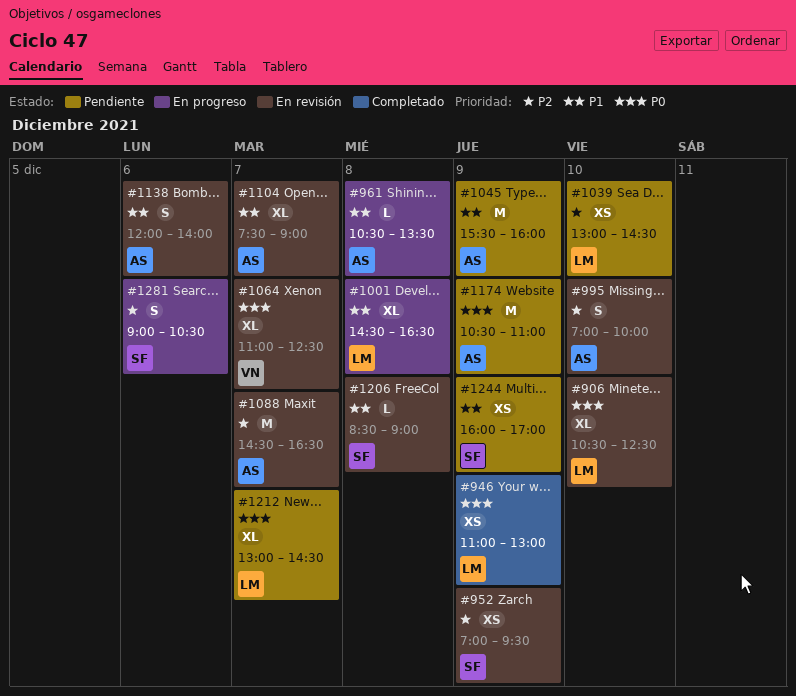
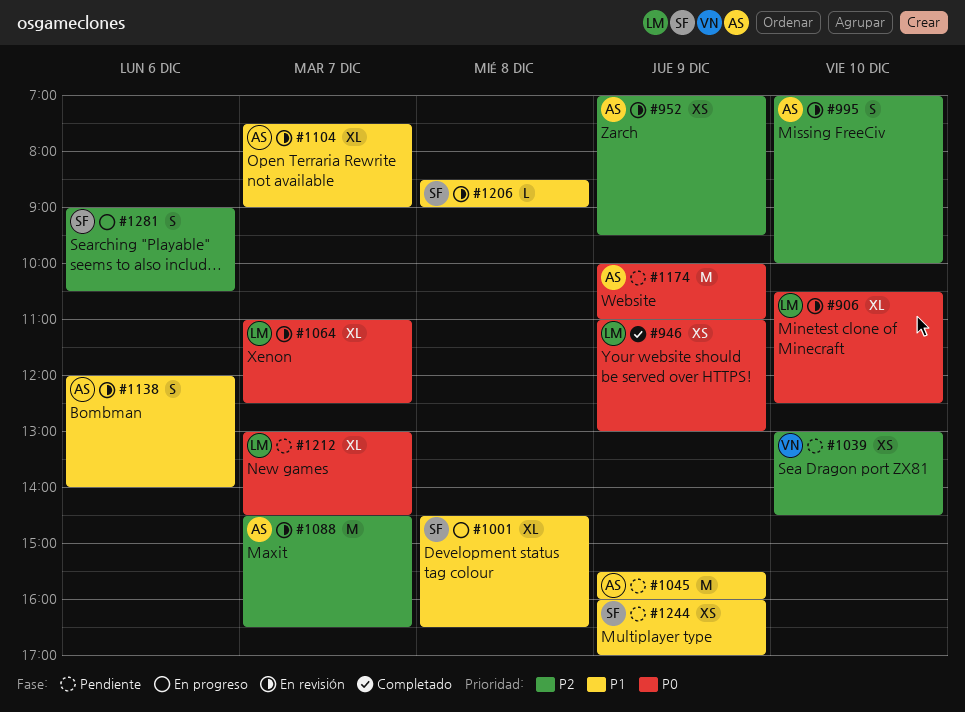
#952, owner: SF -> AS
#961: present -> none
#1001, owner: LM -> SF
#1039, owner: LM -> VN
#1064, owner: VN -> LM
#1174, begins: 10:30 -> 10:00

